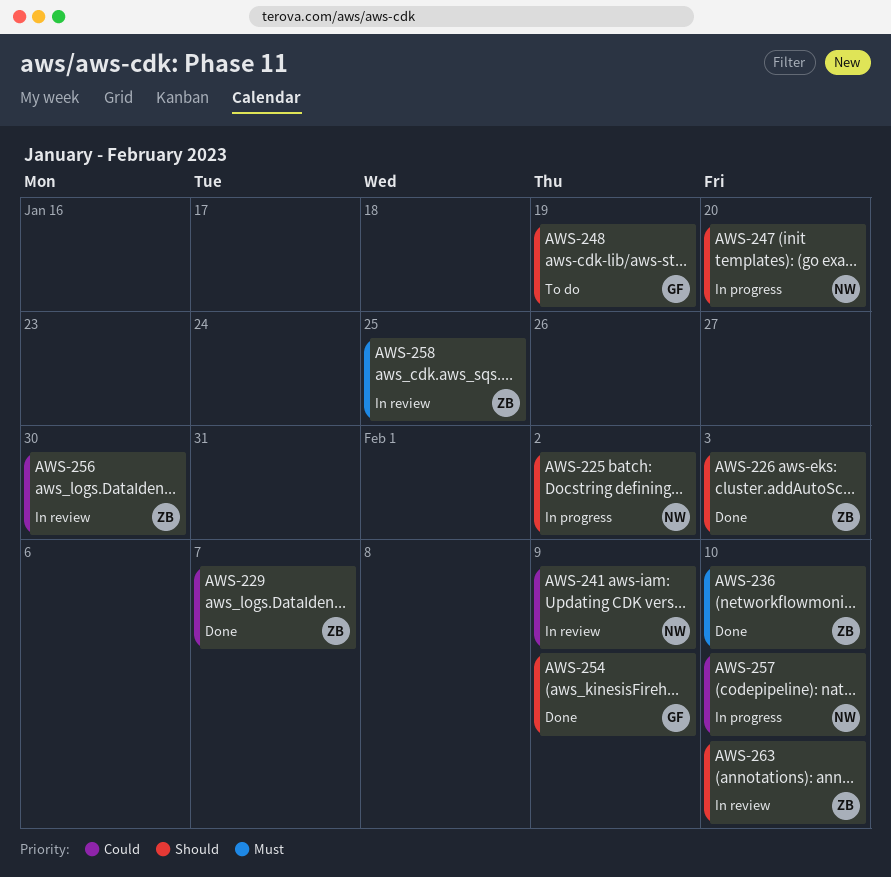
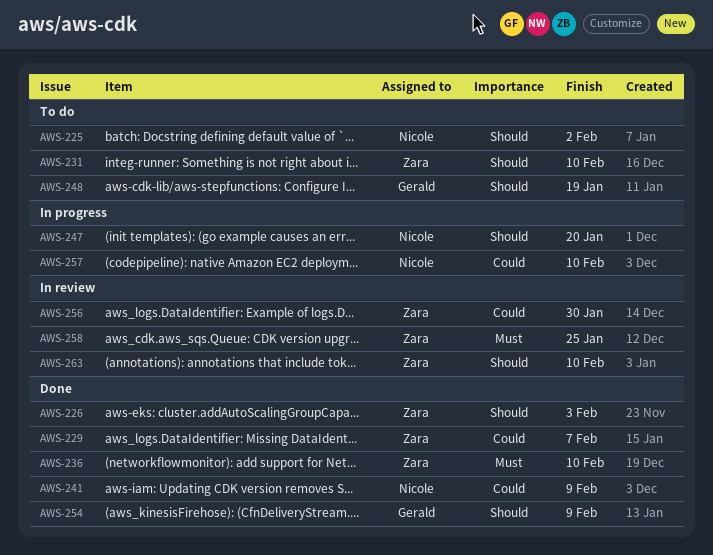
AWS-225, status: In progress -> To do
AWS-231: none -> present
AWS-241, status: In review -> Done

